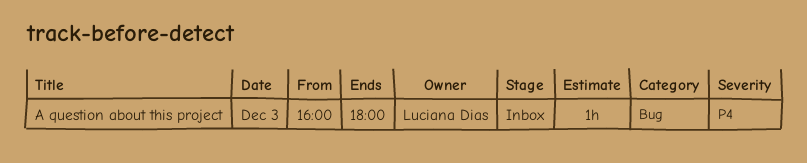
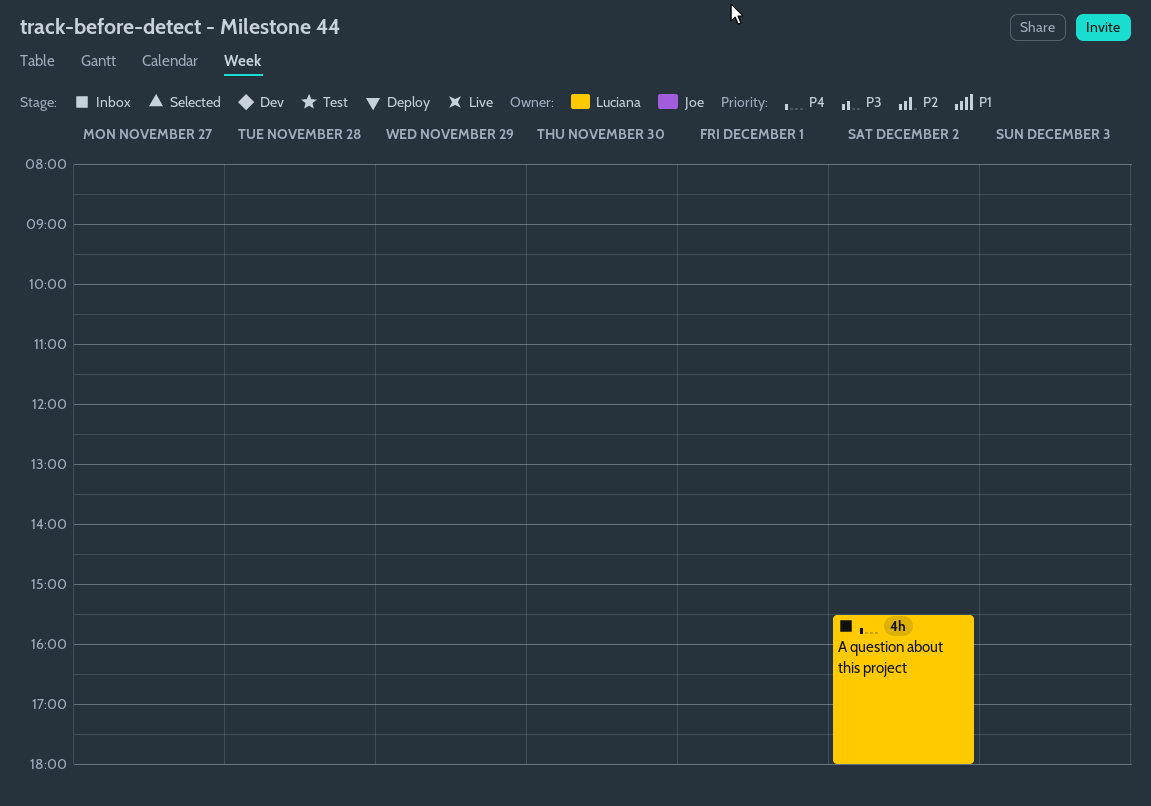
A question about this project, estimate: 1h -> 4h
A question about this project, day: Dec 3 -> Dec 2
A question about this project, begins: 16:00 -> 15:30

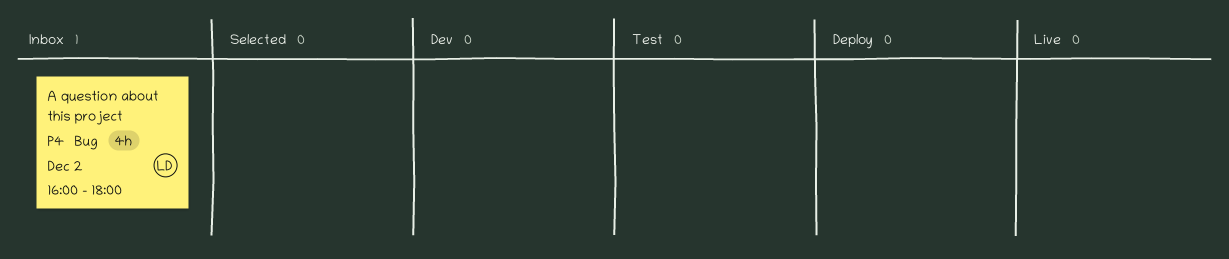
A question about this project, begins: 15:30 -> 16:00

